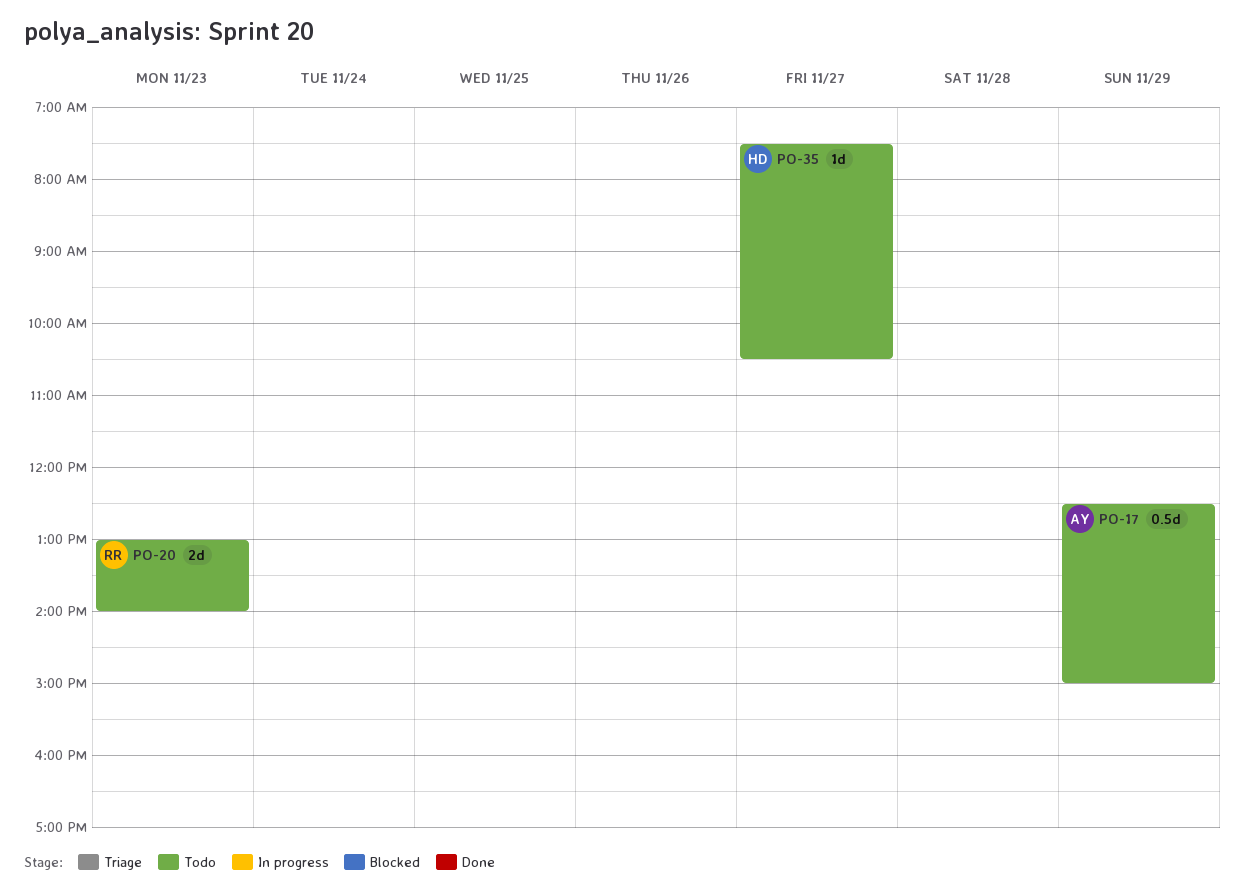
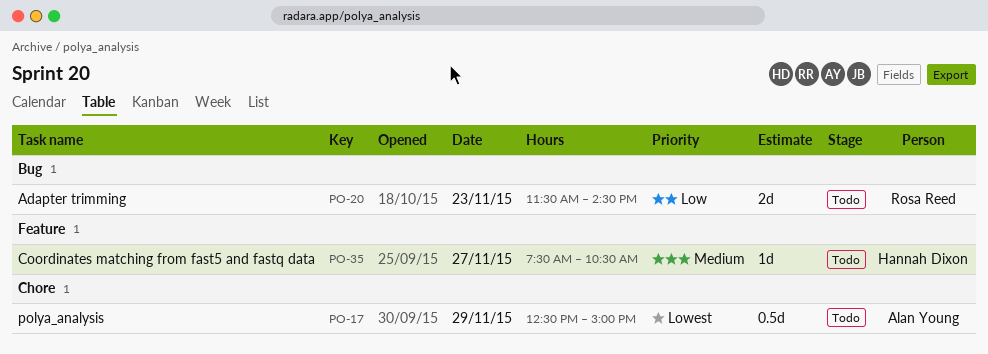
PO-20, begins: 13:00 -> 11:30
PO-20, ends: 14:00 -> 14:30

